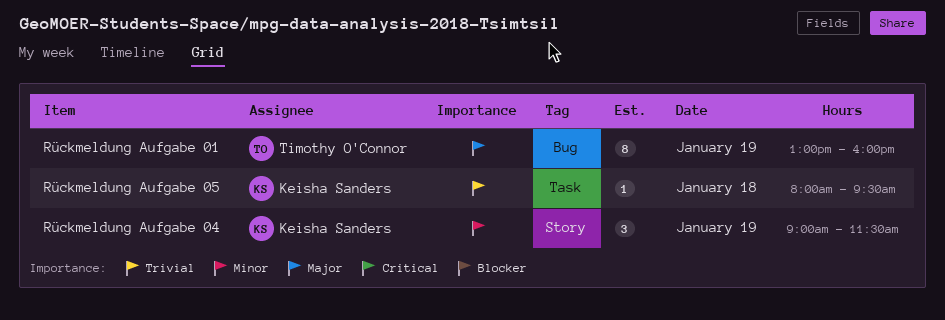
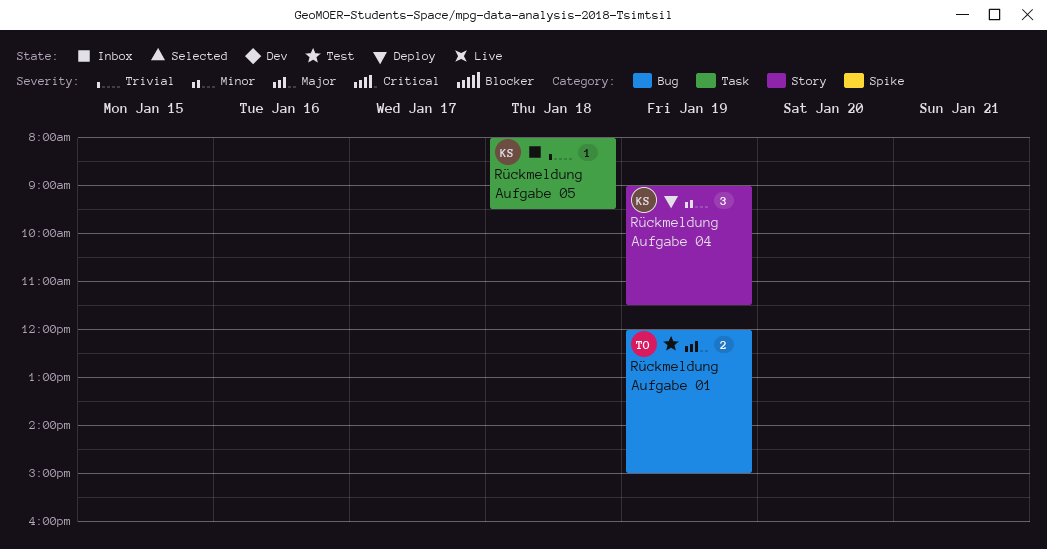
Rückmeldung Aufgabe 01, estimate: 8 -> 2
Rückmeldung Aufgabe 01, begins: 13:00 -> 12:00
Rückmeldung Aufgabe 01, ends: 16:00 -> 15:00

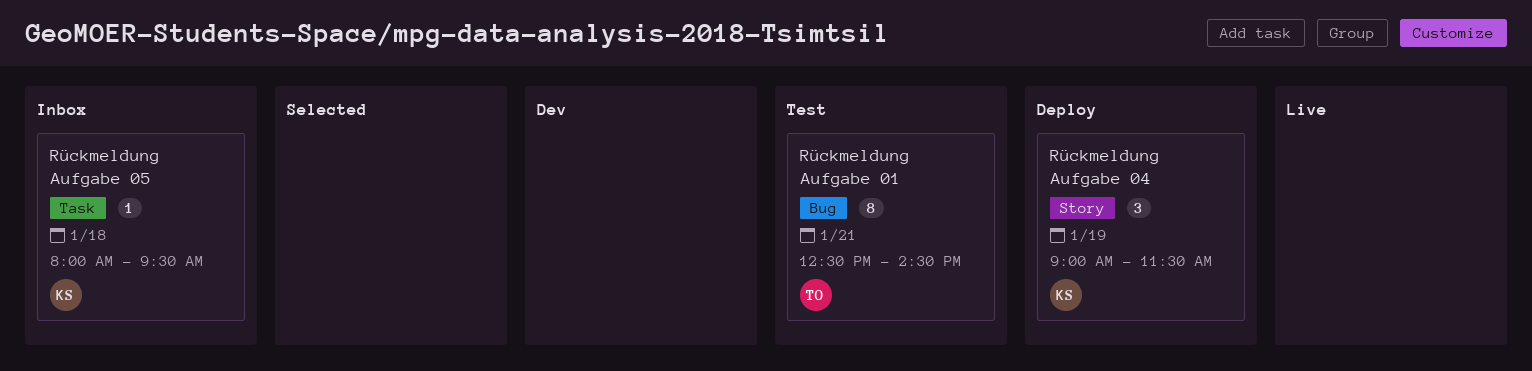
Rückmeldung Aufgabe 01, estimate: 2 -> 8
Rückmeldung Aufgabe 01, day: Jan 19 -> Jan 21
Rückmeldung Aufgabe 01, begins: 12:00 -> 12:30
Rückmeldung Aufgabe 01, ends: 15:00 -> 14:30

